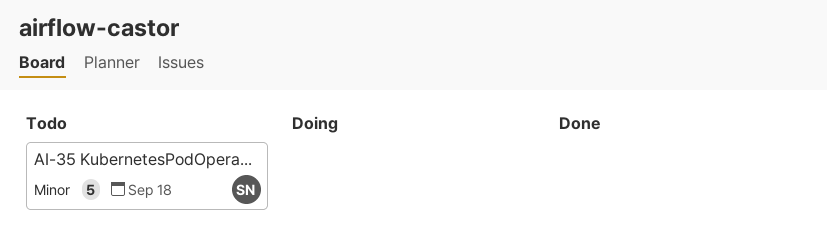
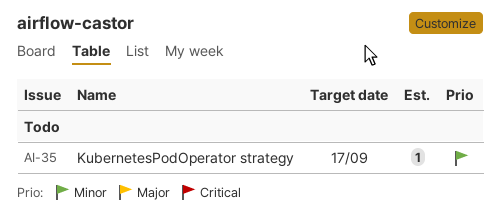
AI-35, estimate: 5 -> 1
AI-35, due: Sep 18 -> Sep 17

